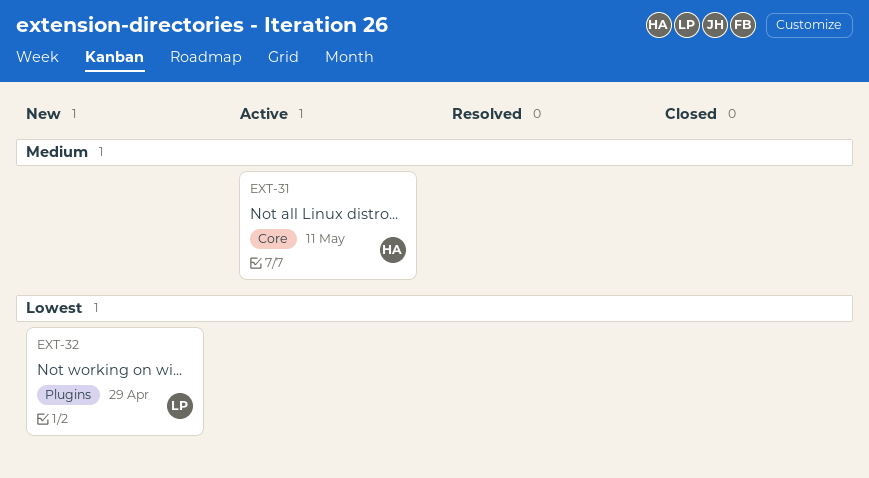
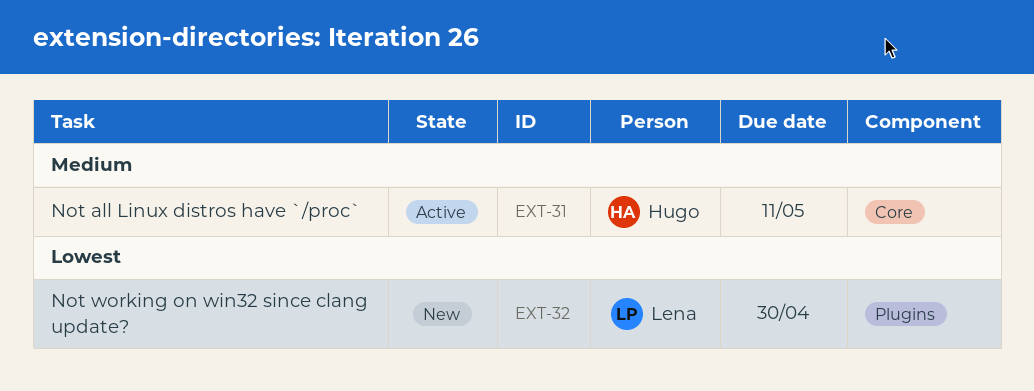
EXT-32, due: Apr 29 -> Apr 30

